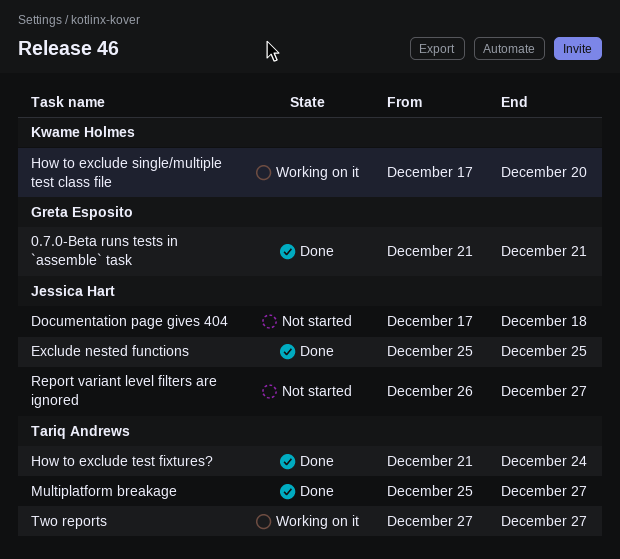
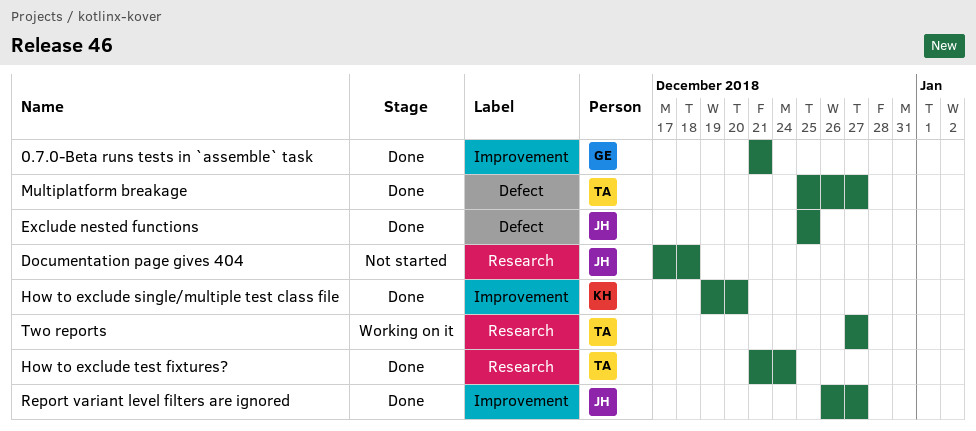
How to exclude single/multiple test class file, status: Working on it -> Done
How to exclude single/multiple test class file, start: Dec 17 -> Dec 19
Report variant level filters are ignored, status: Not started -> Done

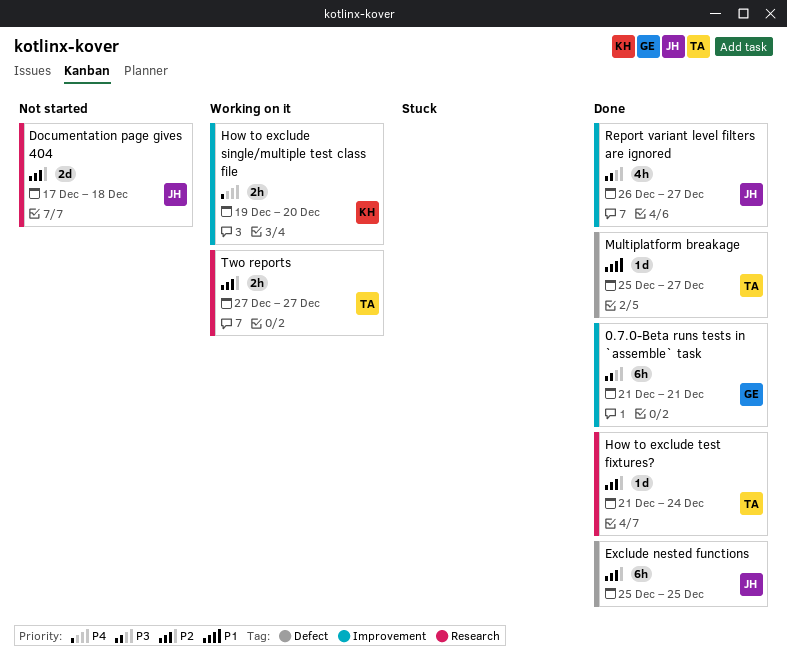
How to exclude single/multiple test class file, status: Done -> Working on it

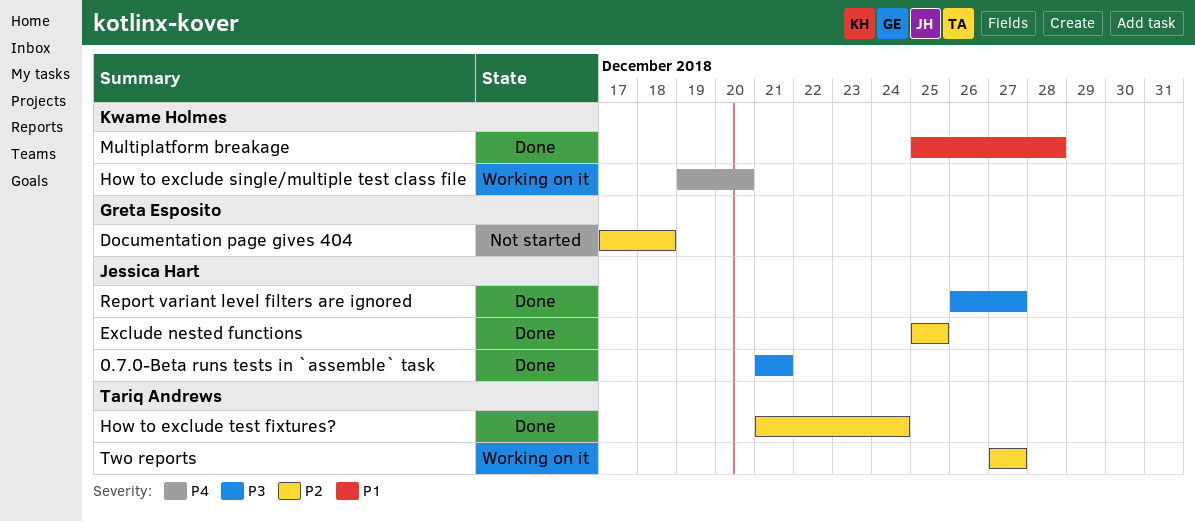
0.7.0-Beta runs tests in `assemble` task, owner: Greta Esposito -> Jessica Hart
Documentation page gives 404, owner: Jessica Hart -> Greta Esposito
Multiplatform breakage, owner: Tariq Andrews -> Kwame Holmes
Multiplatform breakage, due: Dec 27 -> Dec 28

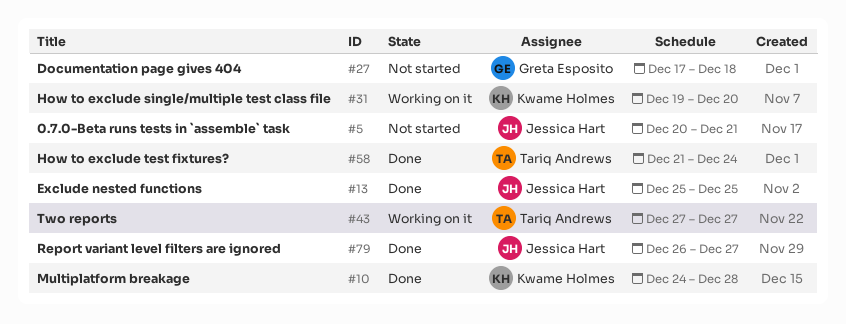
0.7.0-Beta runs tests in `assemble` task, status: Done -> Not started
0.7.0-Beta runs tests in `assemble` task, start: Dec 21 -> Dec 20
Multiplatform breakage, start: Dec 25 -> Dec 24

